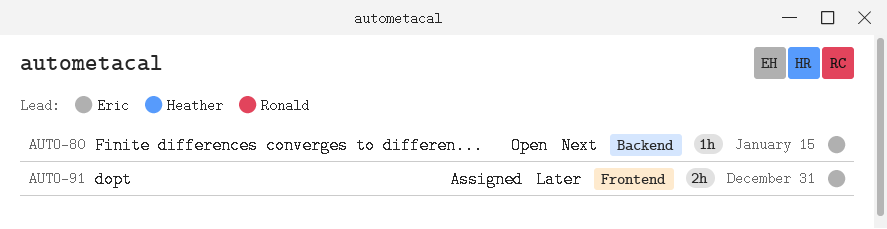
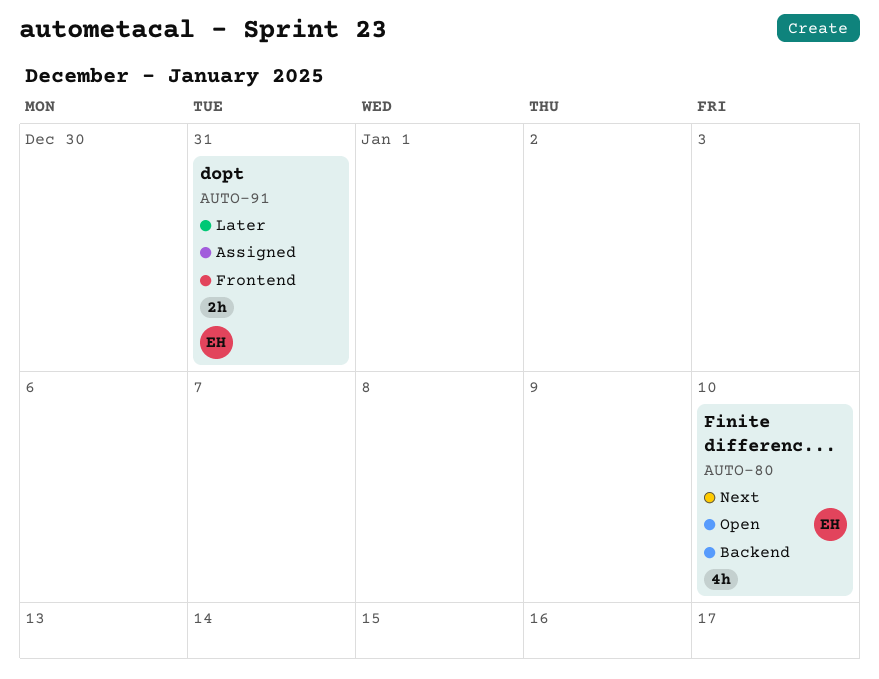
AUTO-80, estimate: 1h -> 4h
AUTO-80, due: Jan 15 -> Jan 10

